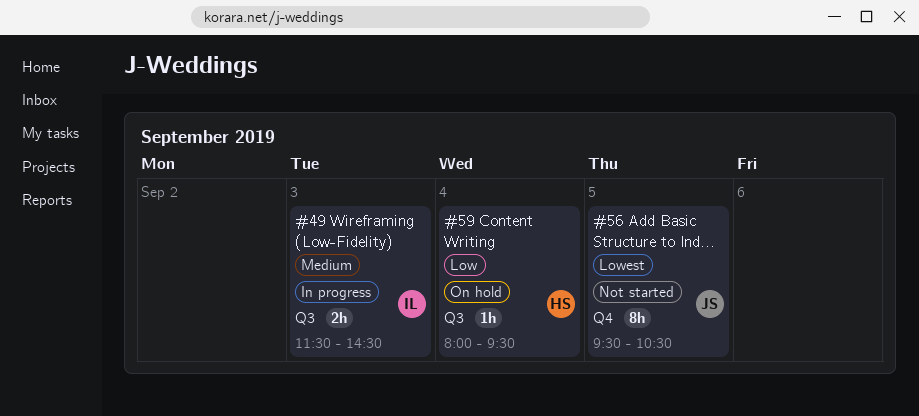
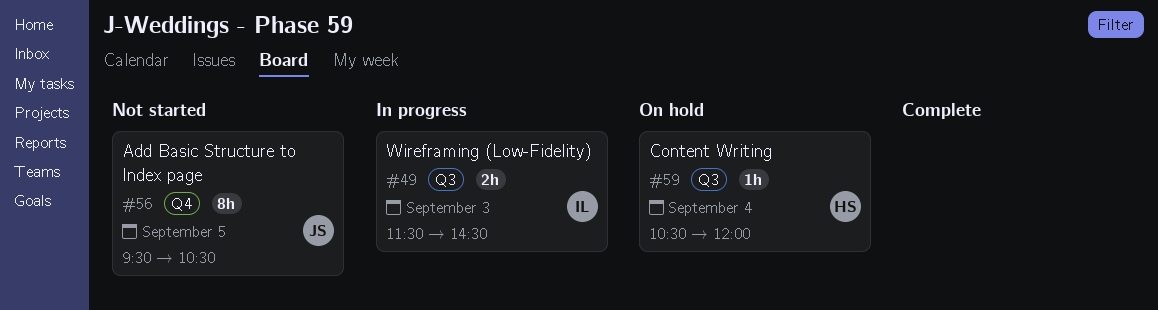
#59, begins: 08:00 -> 10:30
#59, ends: 09:30 -> 12:00

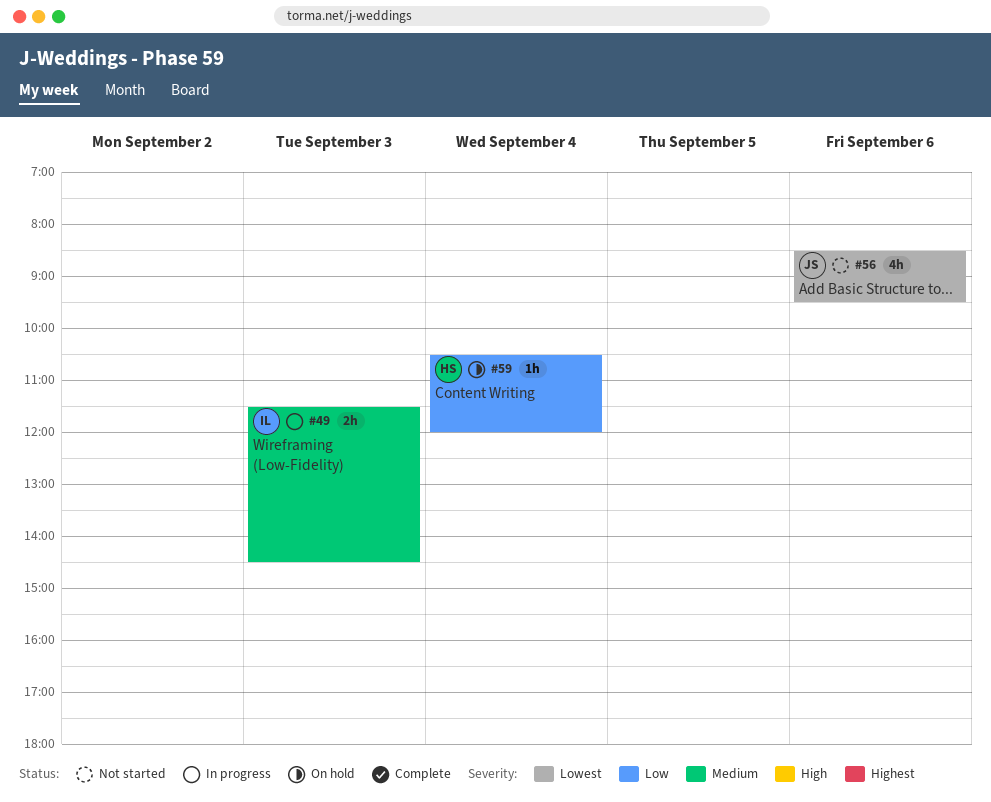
#56, estimate: 8h -> 4h
#56, day: Sep 5 -> Sep 6
#56, begins: 09:30 -> 08:30
#56, ends: 10:30 -> 09:30

